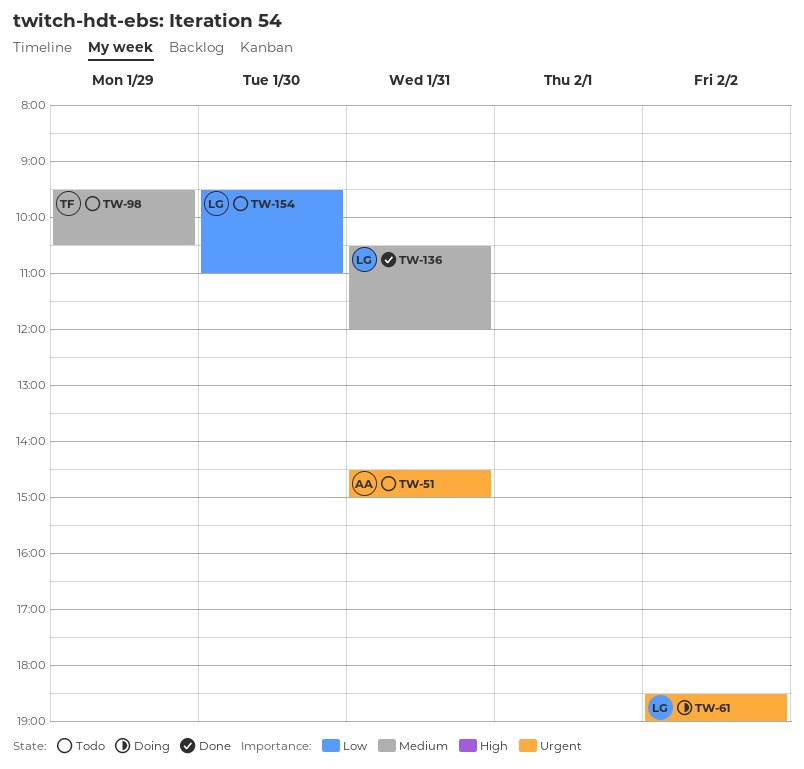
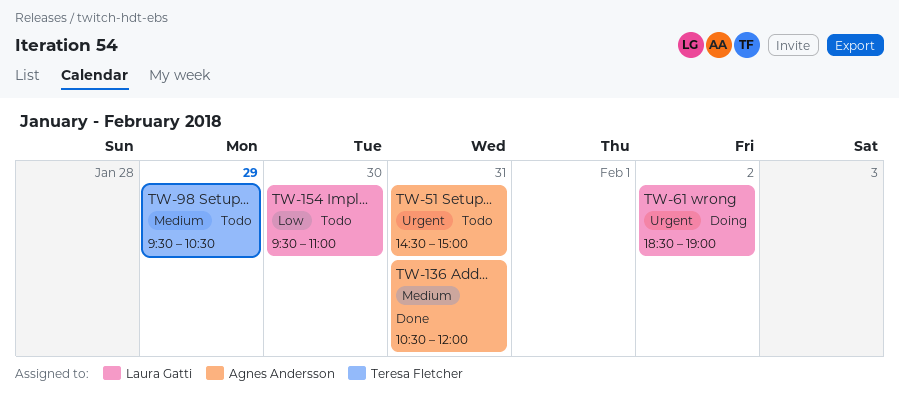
TW-136, owner: Laura Gatti -> Agnes Andersson

